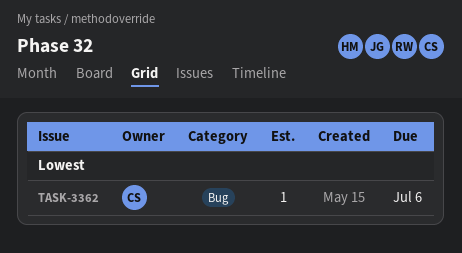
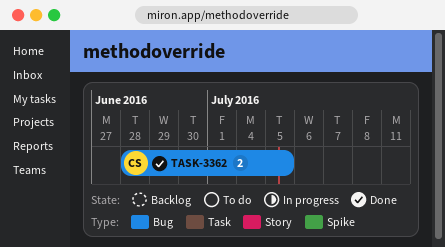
TASK-3362, estimate: 1 -> 2
TASK-3362, due: Jul 6 -> Jul 5

